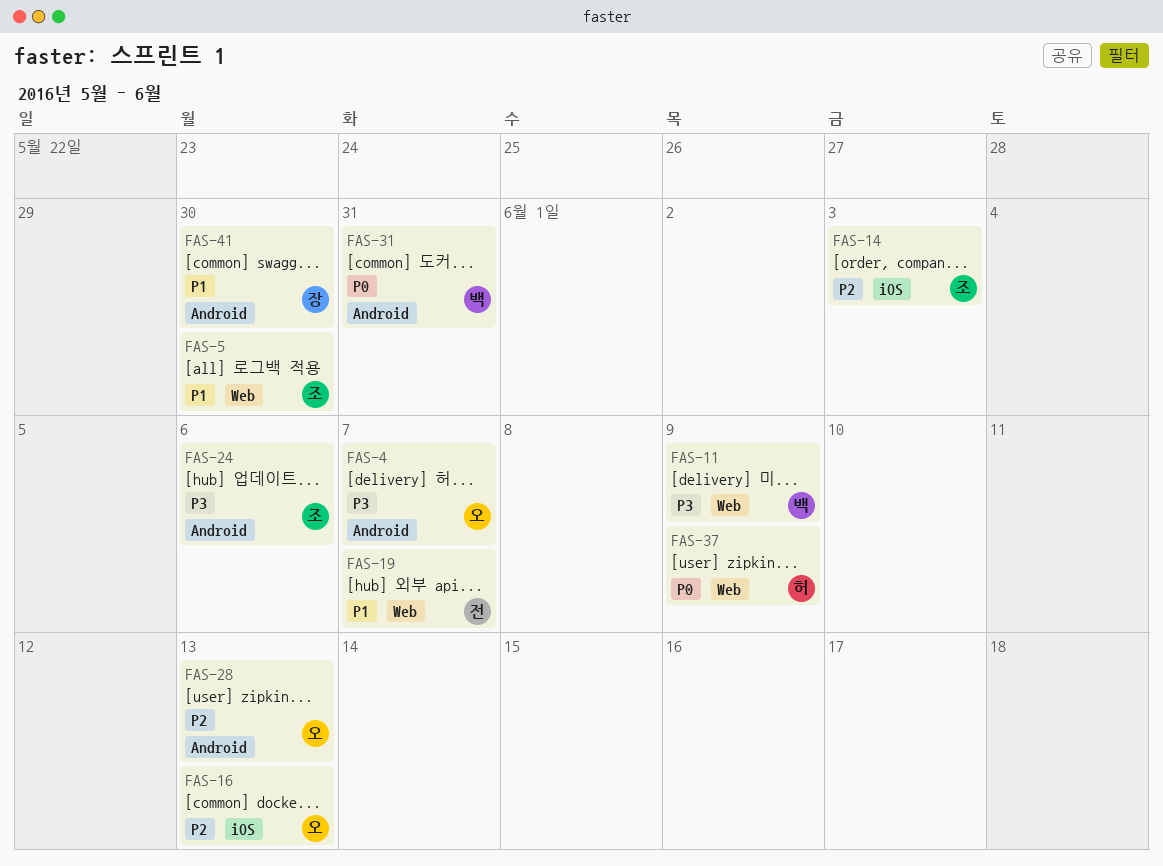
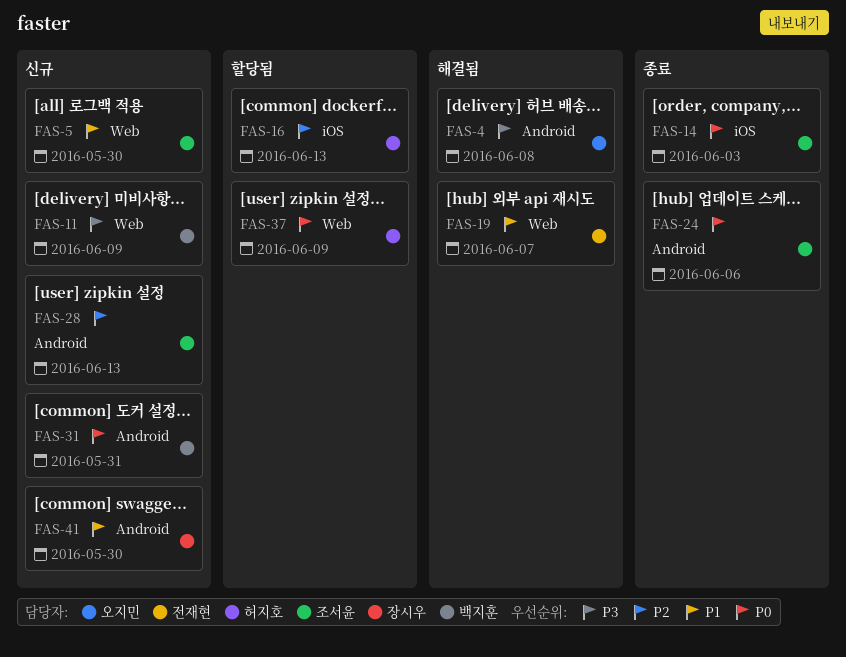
FAS-4, due: Jun 7 -> Jun 8
FAS-14, priority: P2 -> P0
FAS-16, owner: 오지민 -> 허지호
FAS-24, priority: P3 -> P0
FAS-28, owner: 오지민 -> 조서윤

